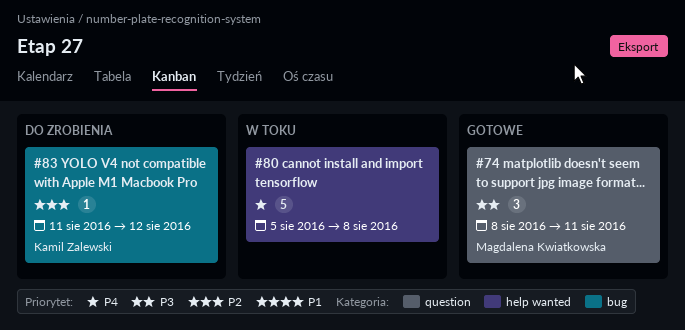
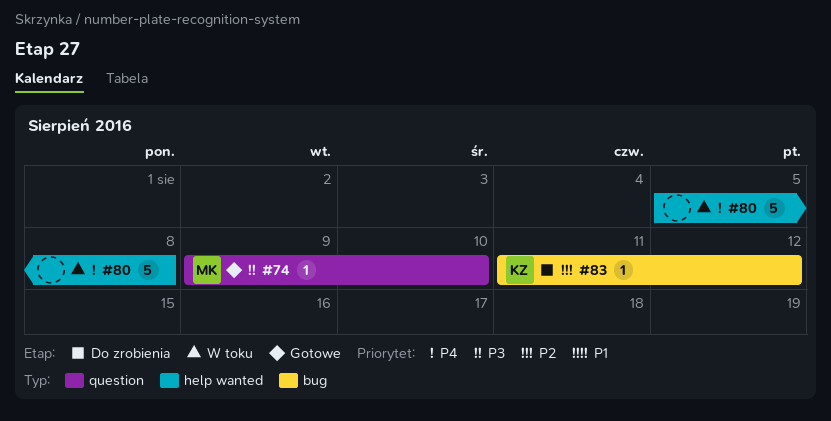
#74, estimate: 3 -> 1
#74, start: Aug 8 -> Aug 9
#74, due: Aug 11 -> Aug 10

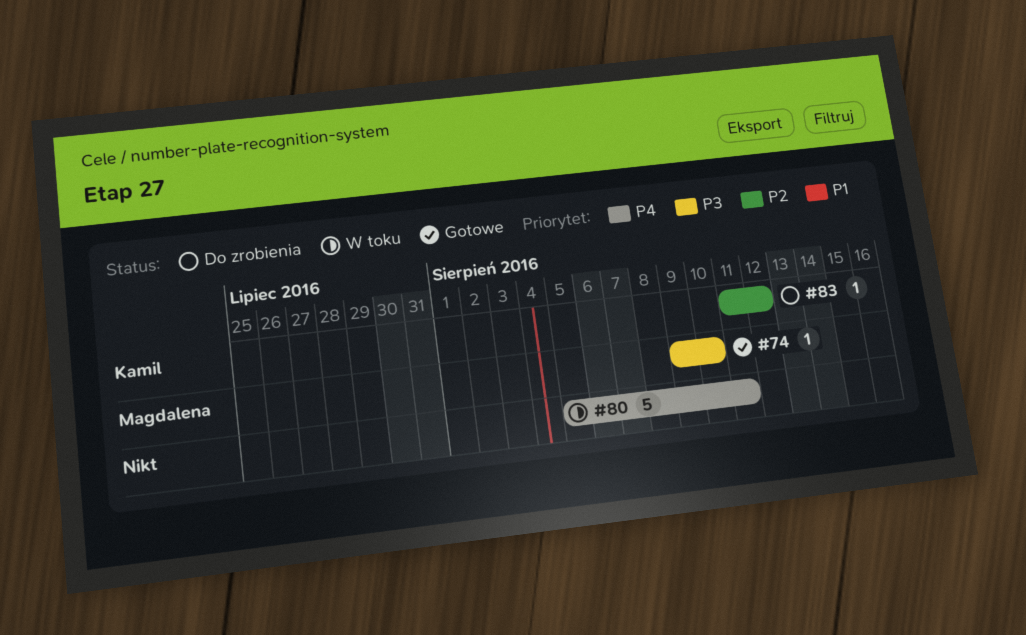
#80, due: Aug 8 -> Aug 11

